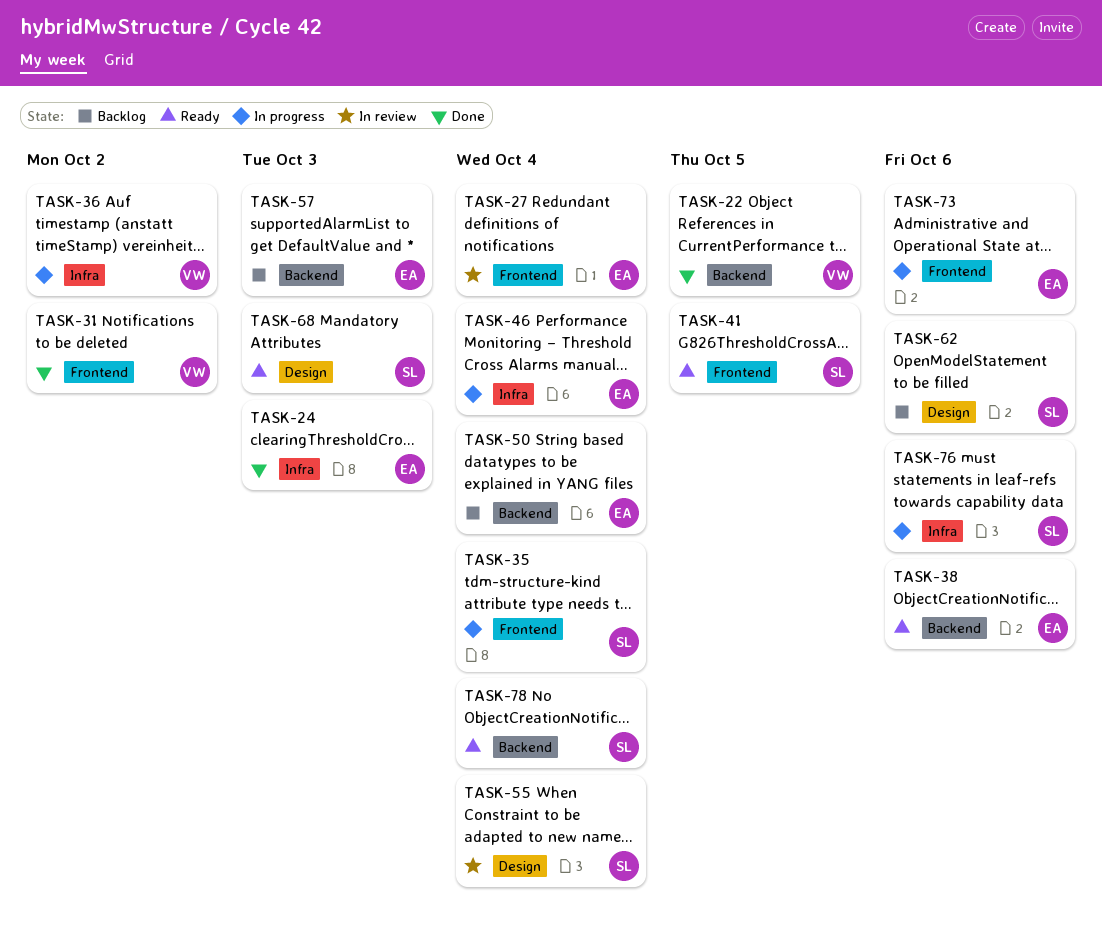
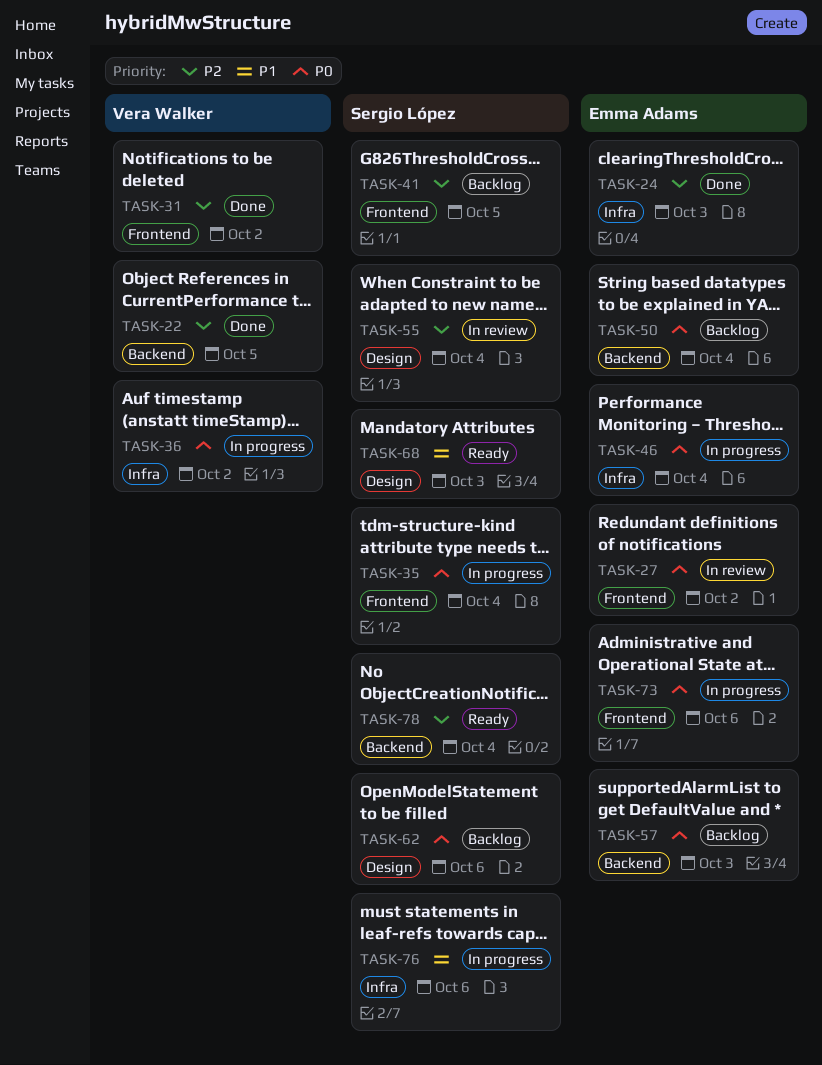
TASK-27, due: Oct 4 -> Oct 2
TASK-38: present -> none
TASK-41, status: Ready -> Backlog

